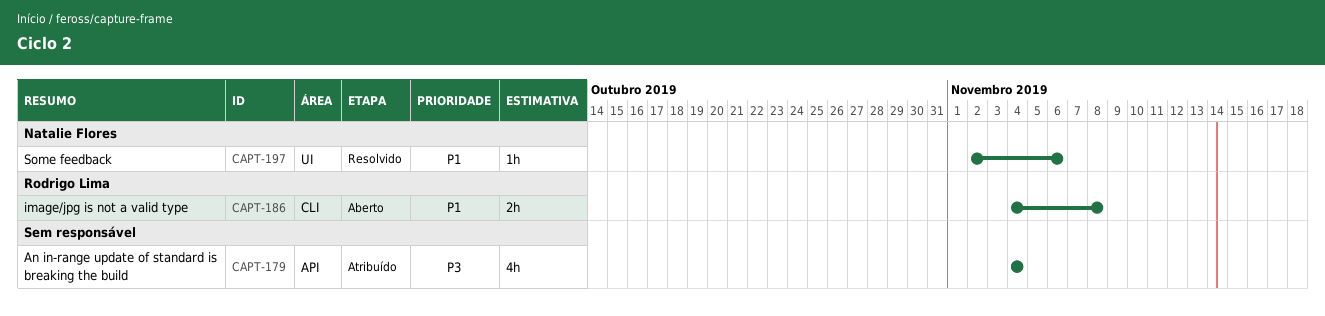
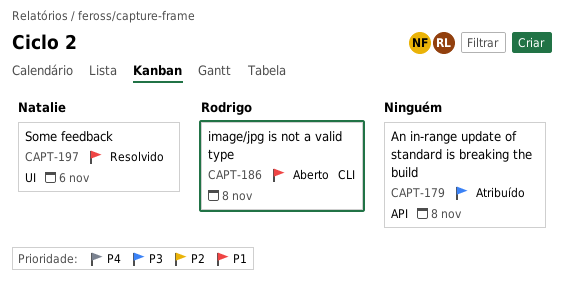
CAPT-179, due: Nov 4 -> Nov 8

